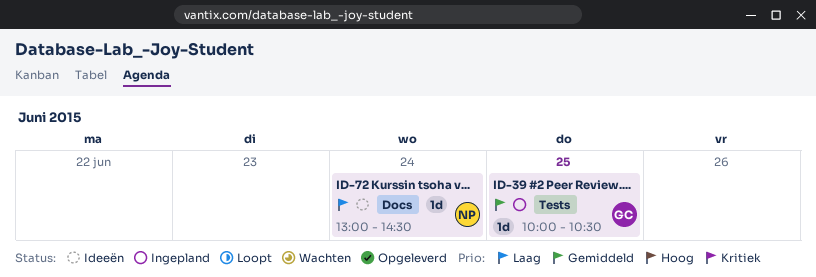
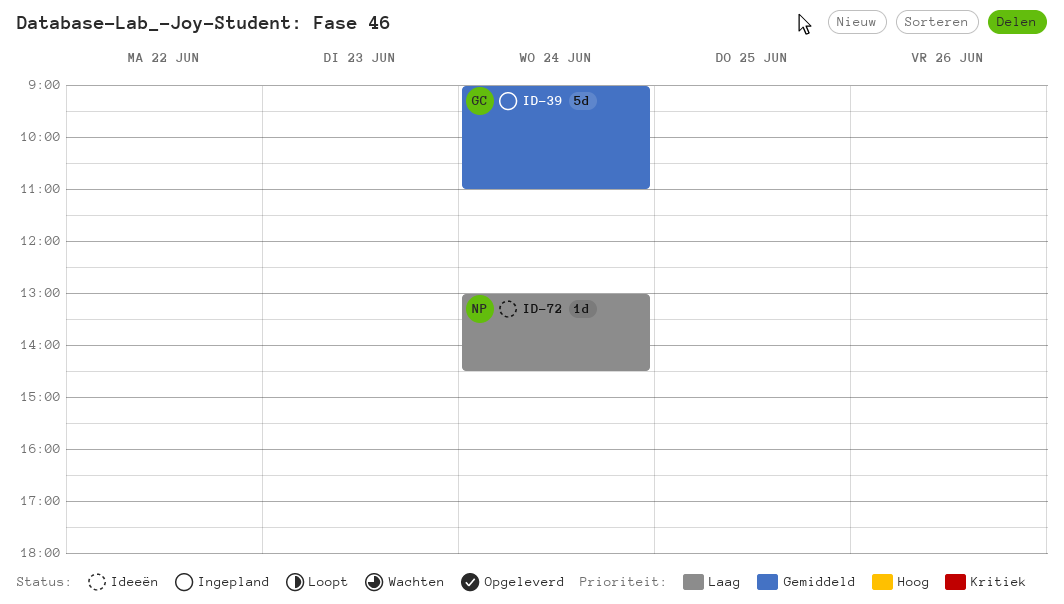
ID-39, estimate: 1d -> 5d
ID-39, day: Jun 25 -> Jun 24
ID-39, begins: 10:00 -> 09:00
ID-39, ends: 10:30 -> 11:00

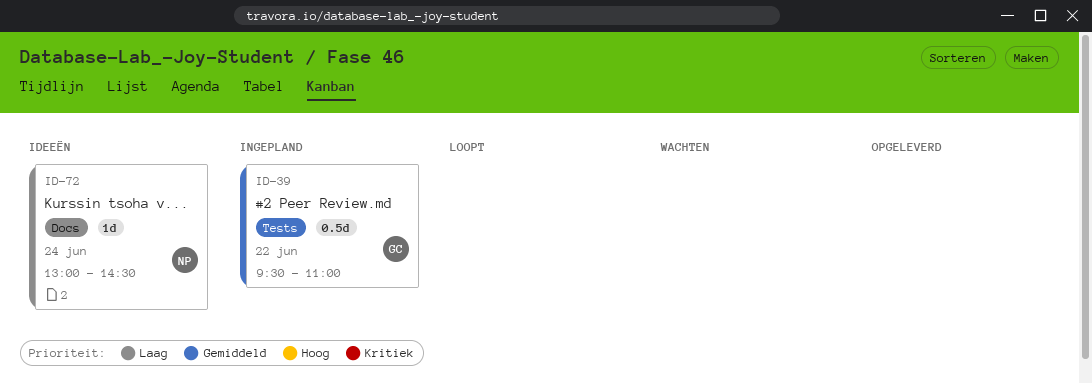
ID-39, estimate: 5d -> 0.5d
ID-39, day: Jun 24 -> Jun 22
ID-39, begins: 09:00 -> 09:30

